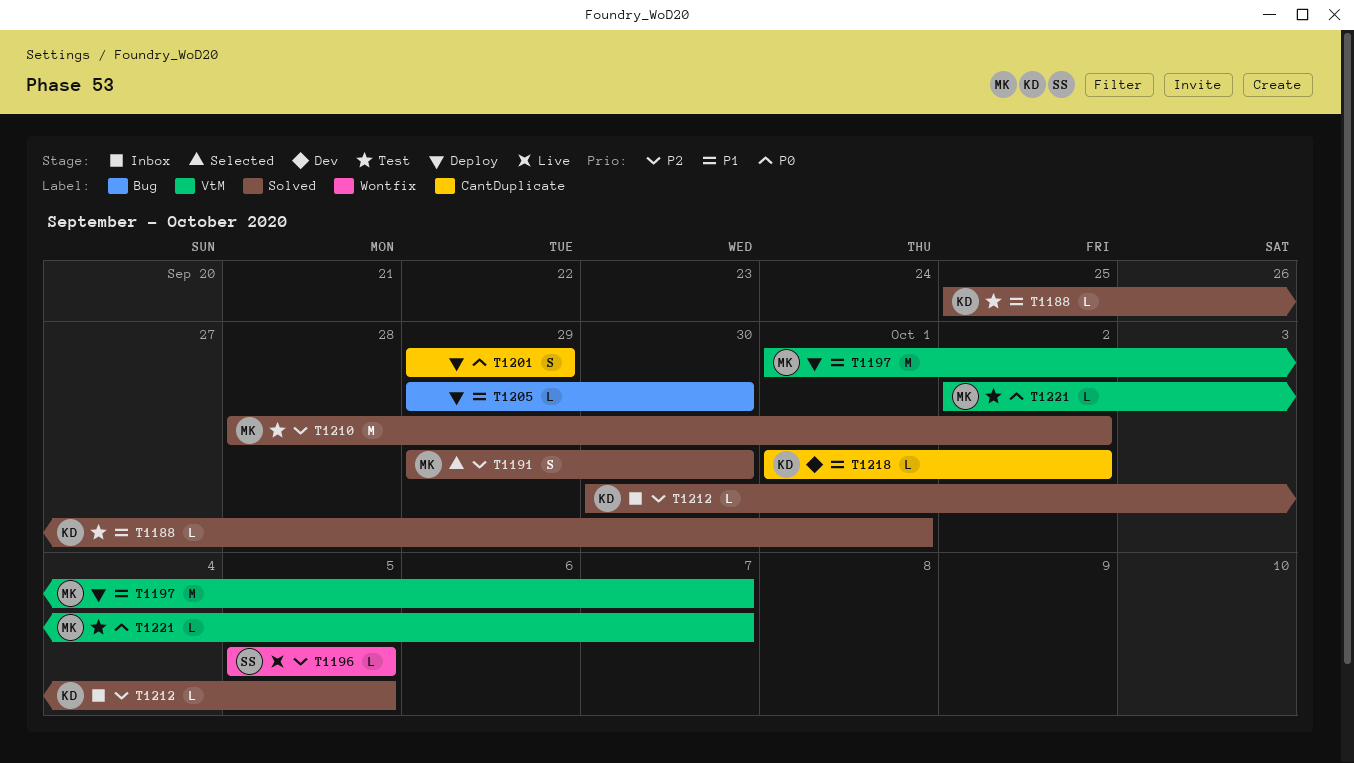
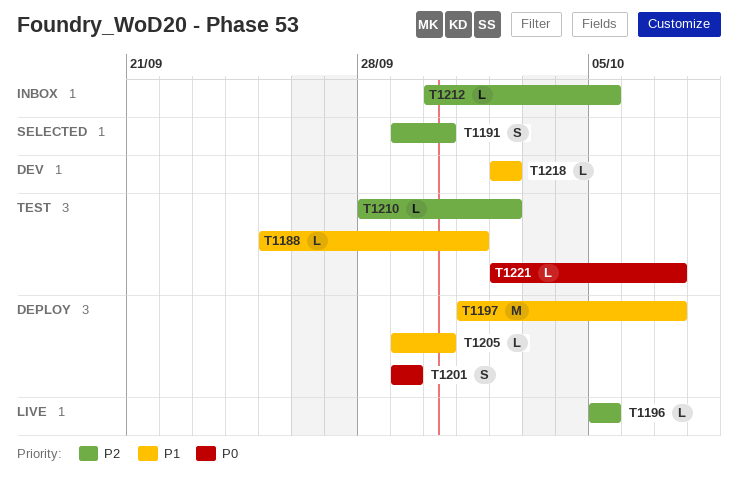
T1210, estimate: M -> L
T1218, start: Oct 1 -> Oct 2

